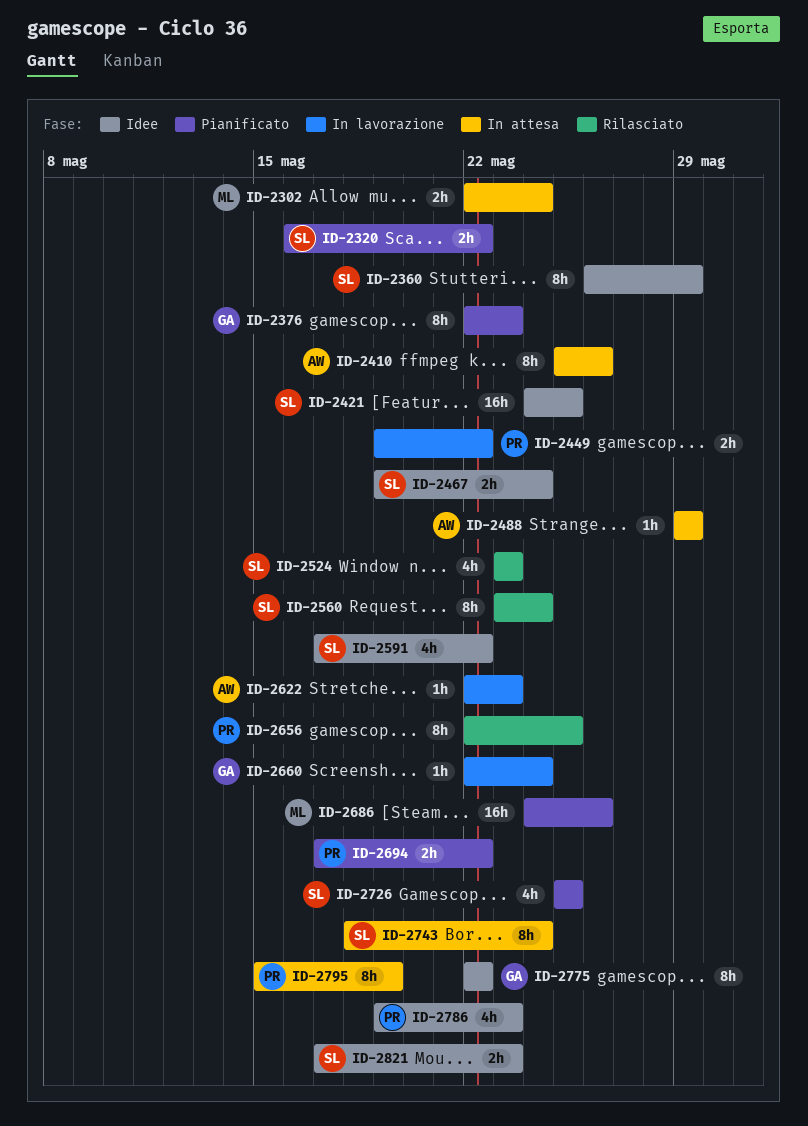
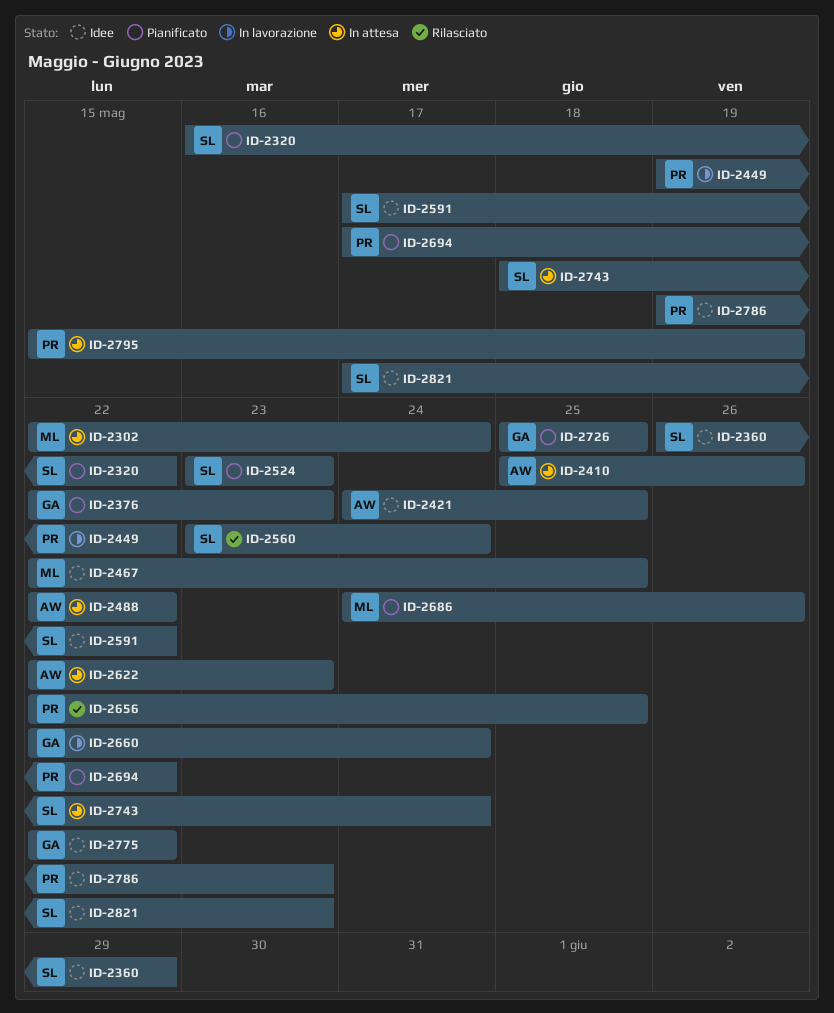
ID-2421, owner: SL -> AW
ID-2467, owner: SL -> ML
ID-2467, start: May 19 -> May 22
ID-2467, due: May 24 -> May 25
ID-2488, start: May 29 -> May 22
ID-2488, due: May 29 -> May 22
ID-2524, status: Rilasciato -> Pianificato
ID-2622, status: In lavorazione -> In attesa
ID-2726, owner: SL -> GA

